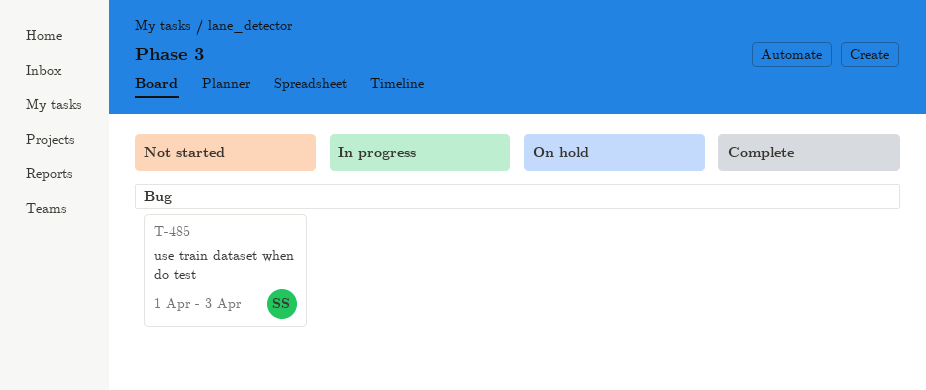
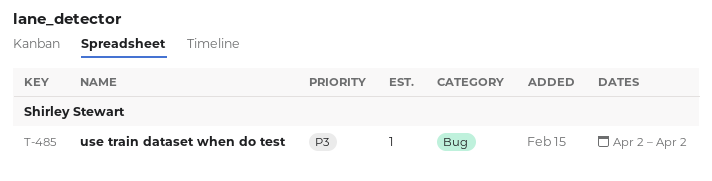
T-485, start: Apr 1 -> Apr 2
T-485, due: Apr 3 -> Apr 2

